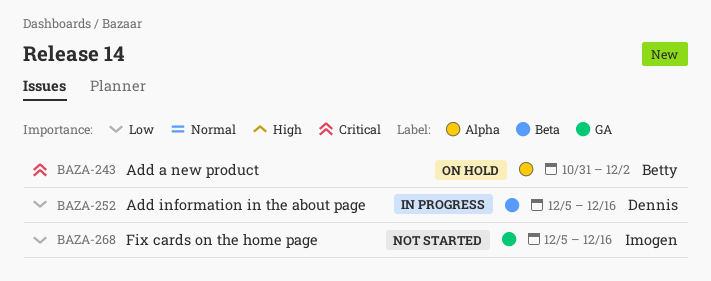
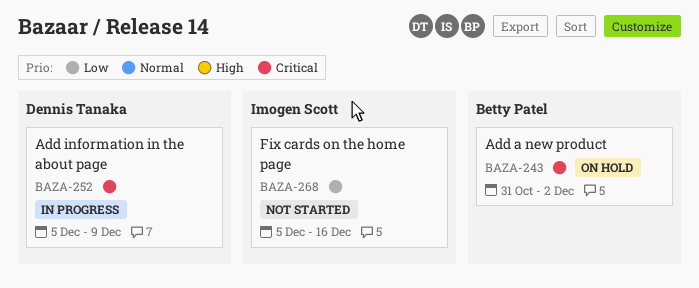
BAZA-252, priority: Low -> Critical
BAZA-252, due: Dec 16 -> Dec 9

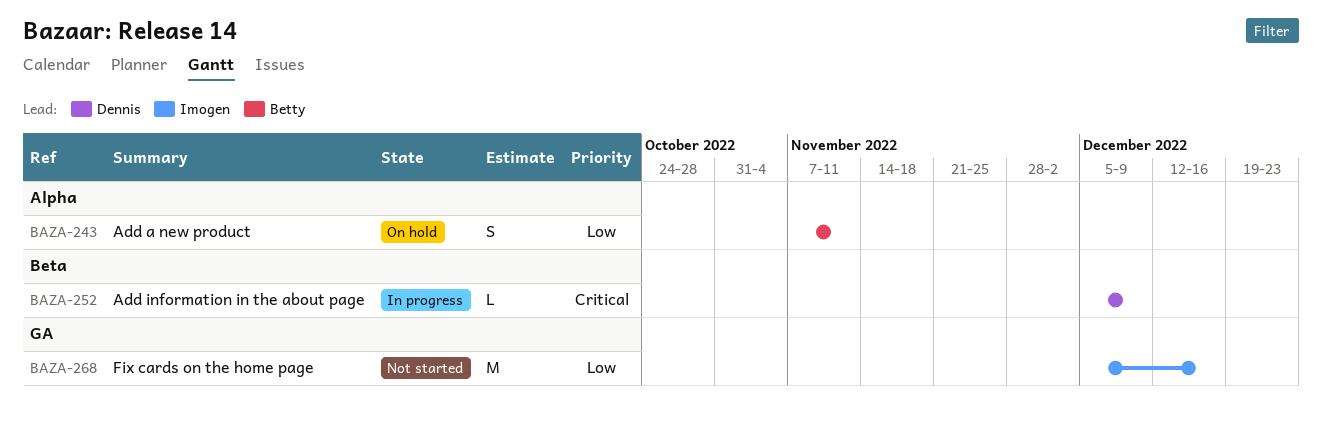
BAZA-243, priority: Critical -> Low
BAZA-243, start: Oct 31 -> Nov 7
BAZA-243, due: Dec 2 -> Nov 11

